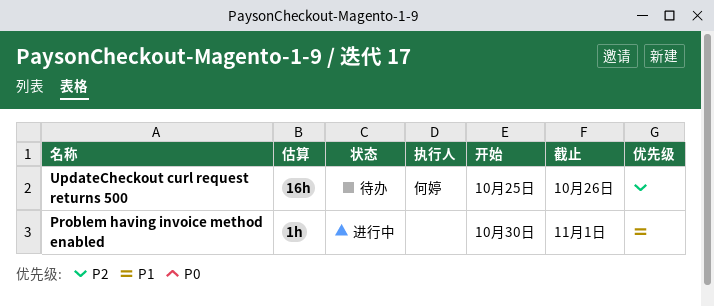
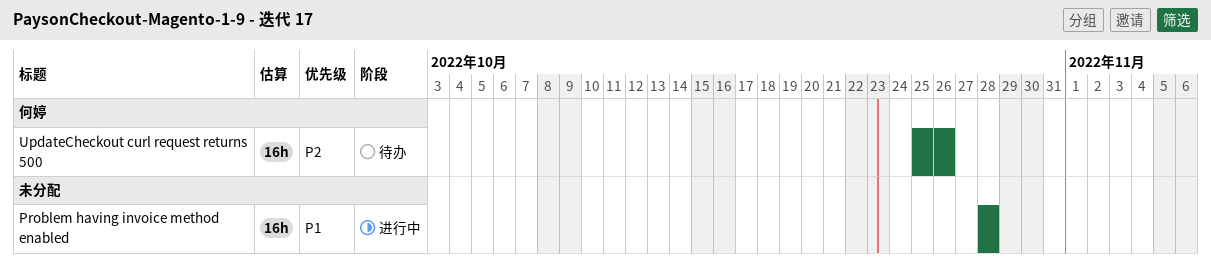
Problem having invoice method enabled, estimate: 1h -> 16h
Problem having invoice method enabled, start: Oct 30 -> Oct 28
Problem having invoice method enabled, due: Nov 1 -> Oct 28

